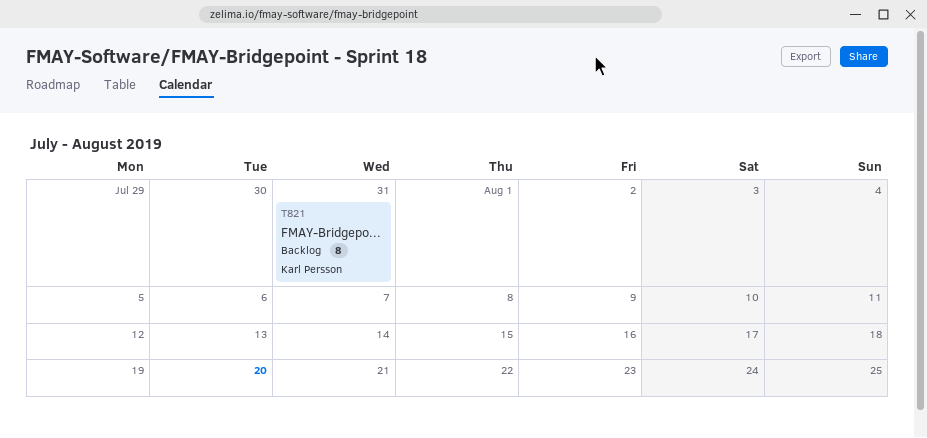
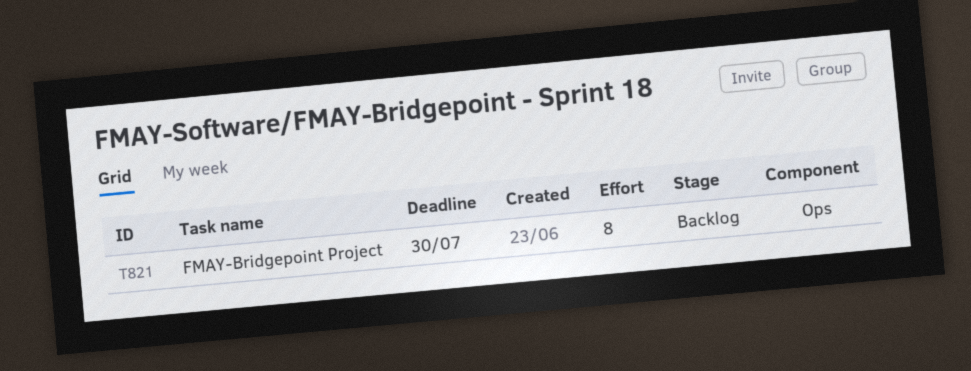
T821, due: Jul 31 -> Jul 30

